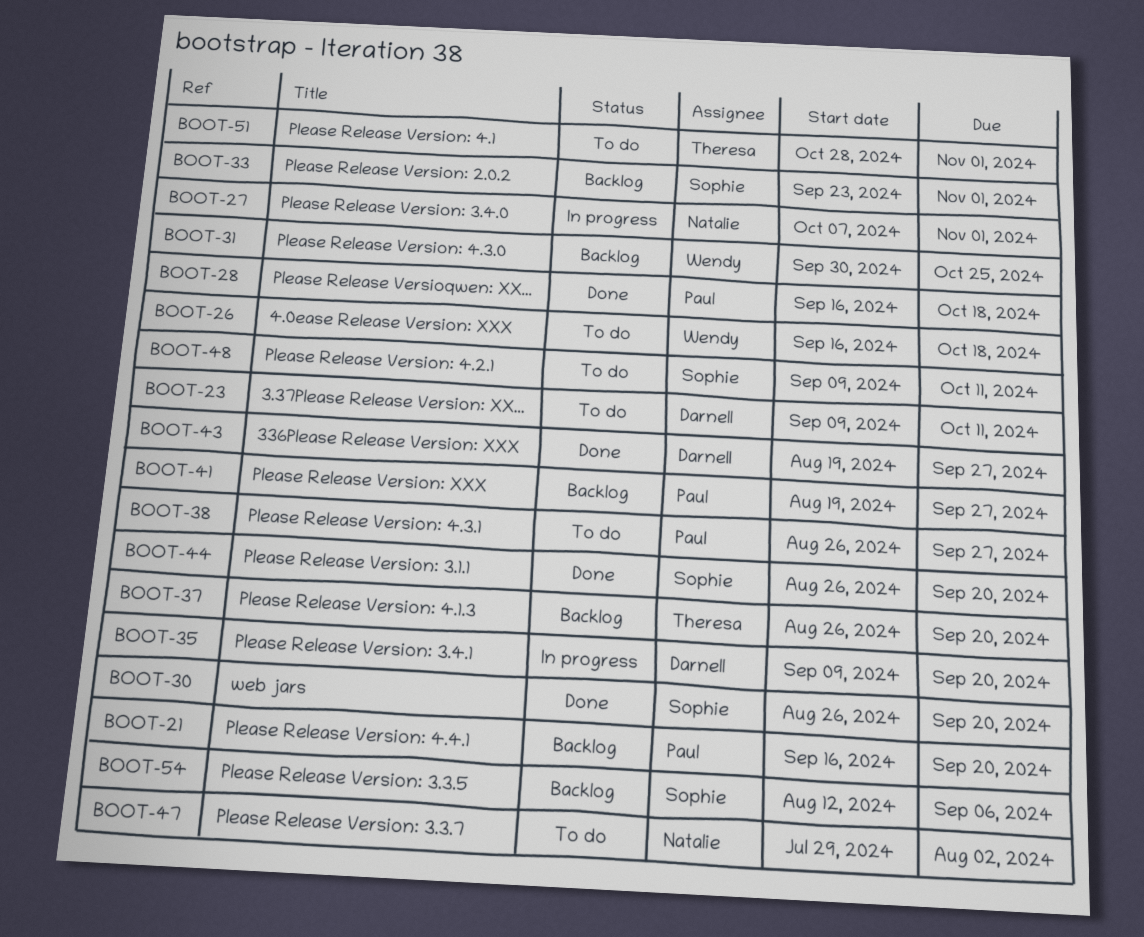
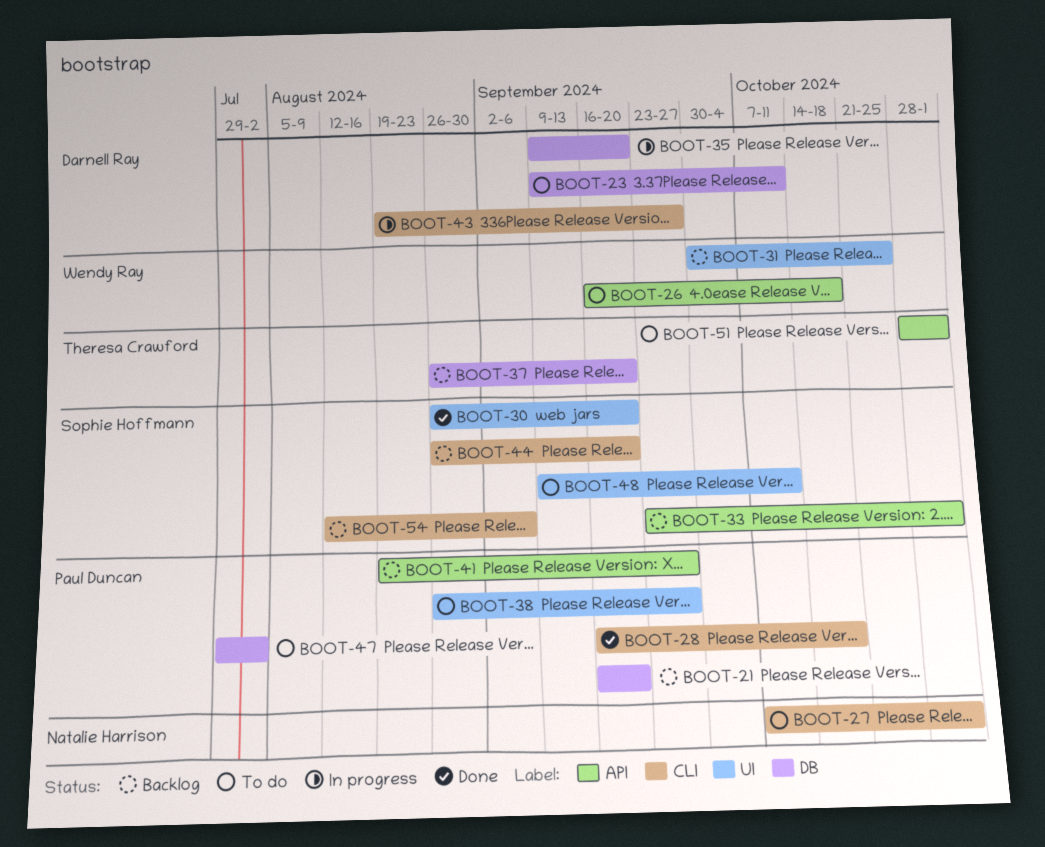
BOOT-27, status: In progress -> To do
BOOT-43, status: Done -> In progress
BOOT-44, status: Done -> Backlog
BOOT-47, owner: Natalie Harrison -> Paul Duncan

